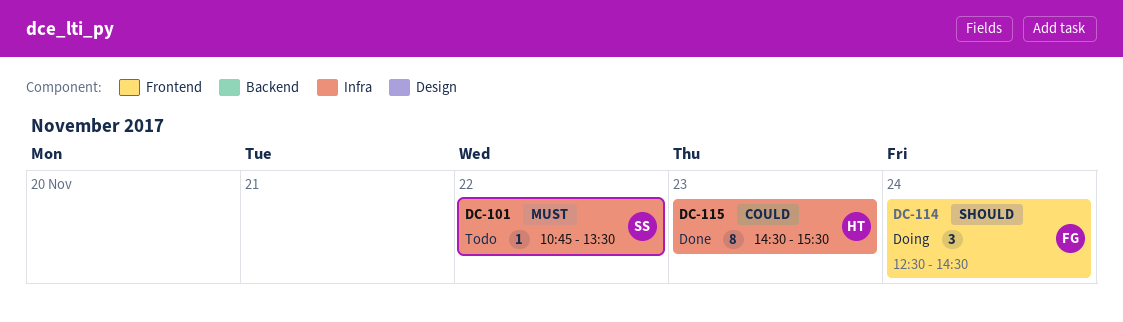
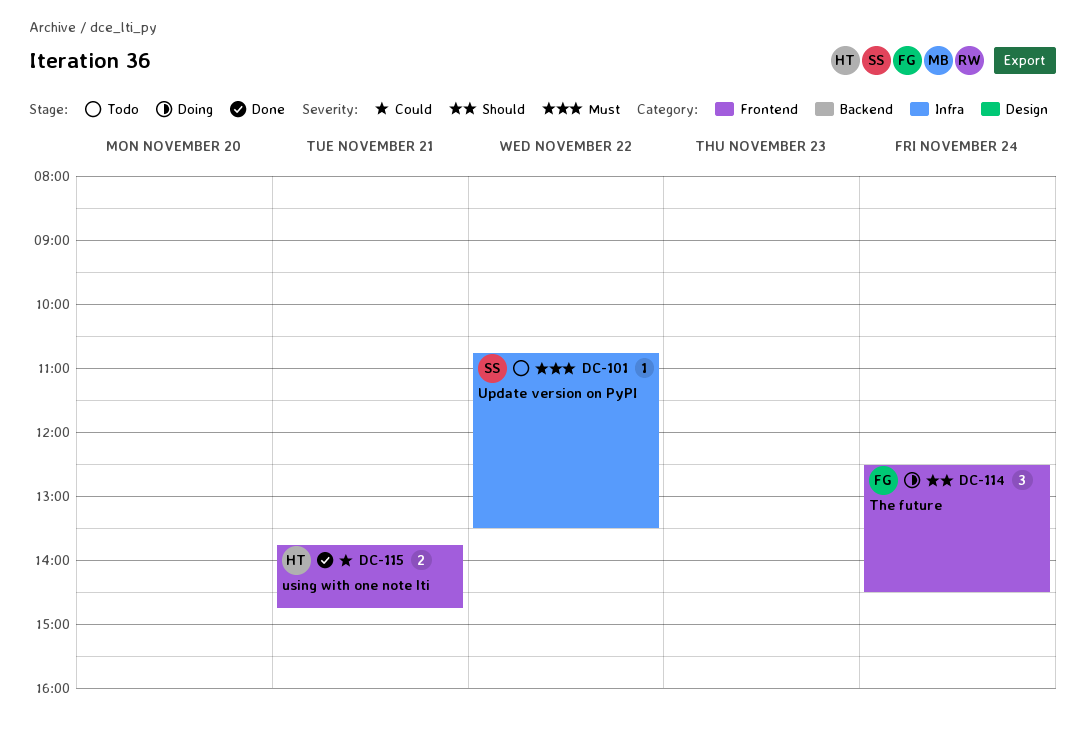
DC-115, label: Infra -> Frontend
DC-115, estimate: 8 -> 2
DC-115, day: Nov 23 -> Nov 21
DC-115, begins: 14:30 -> 13:45
DC-115, ends: 15:30 -> 14:45

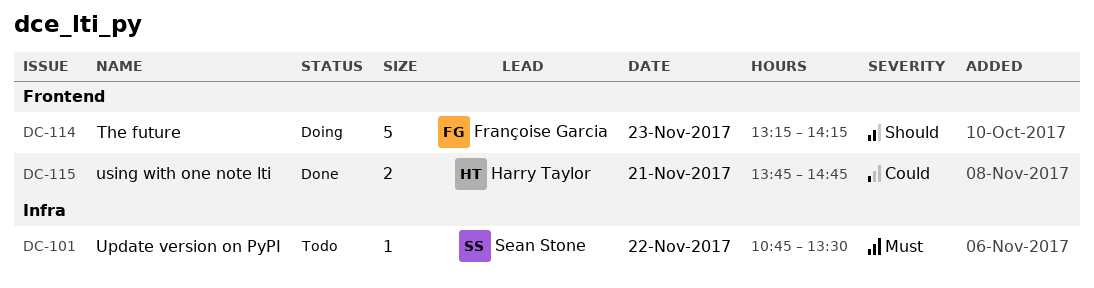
DC-114, estimate: 3 -> 5
DC-114, day: Nov 24 -> Nov 23
DC-114, begins: 12:30 -> 13:15
DC-114, ends: 14:30 -> 14:15

